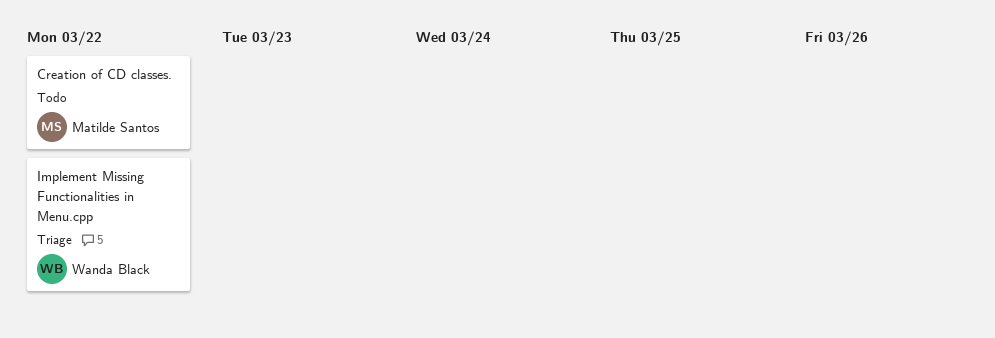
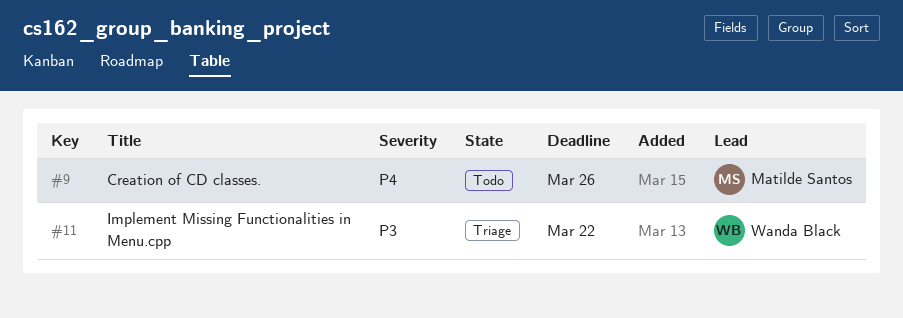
Creation of CD classes., due: Mar 22 -> Mar 26

